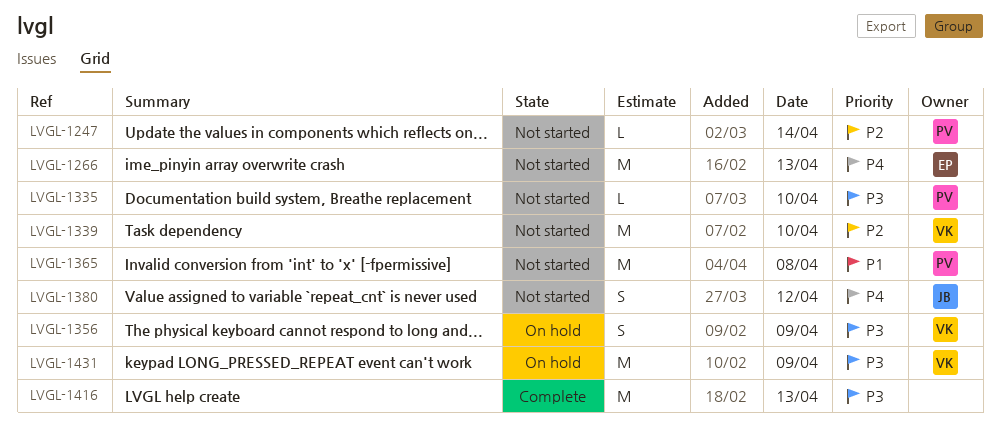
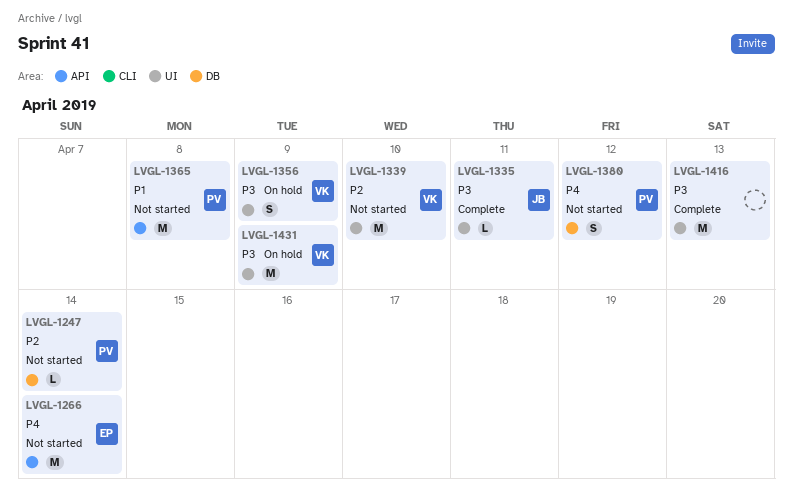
LVGL-1266, day: Apr 13 -> Apr 14
LVGL-1335, status: Not started -> Complete
LVGL-1335, owner: PV -> JB
LVGL-1335, day: Apr 10 -> Apr 11
LVGL-1380, owner: JB -> PV

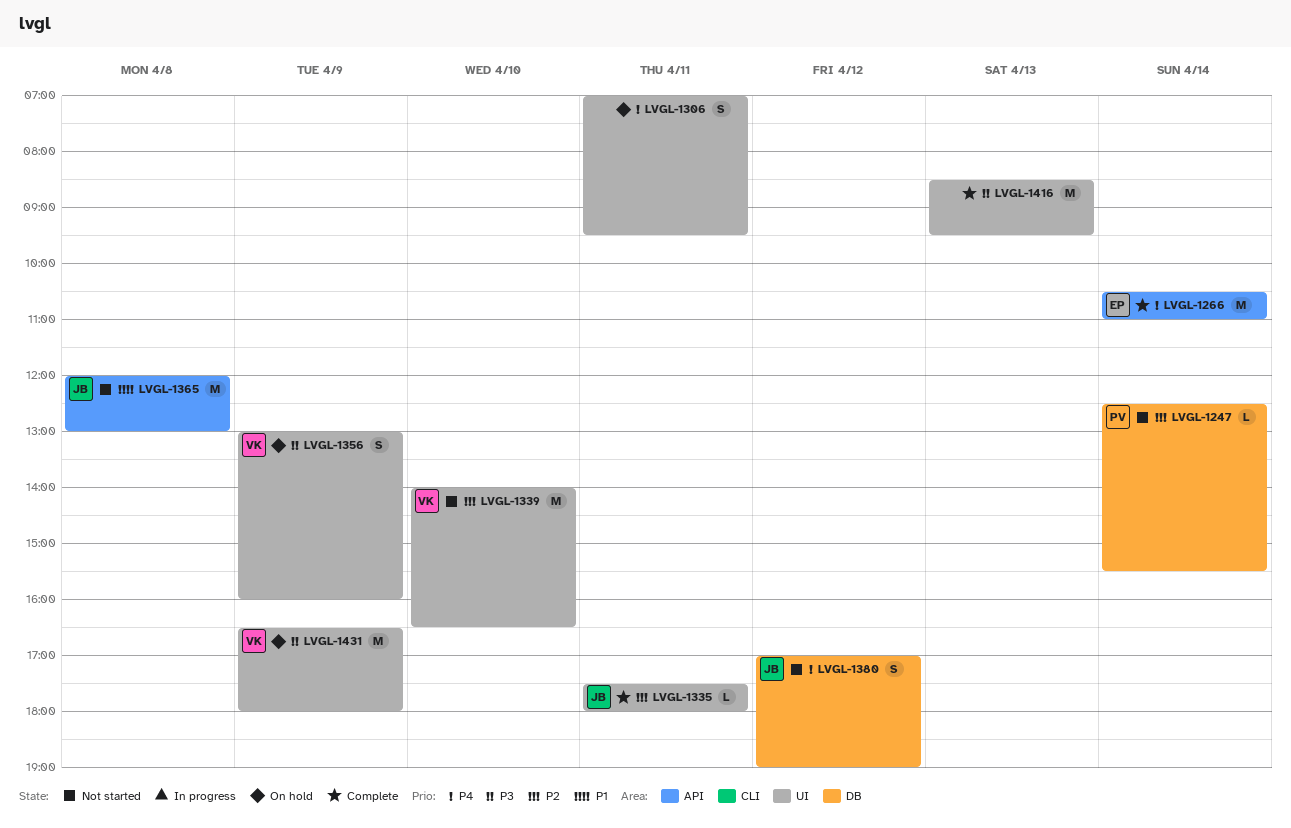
LVGL-1266, status: Not started -> Complete
LVGL-1306: none -> present
LVGL-1335, priority: P3 -> P2
LVGL-1365, owner: PV -> JB
LVGL-1380, owner: PV -> JB

